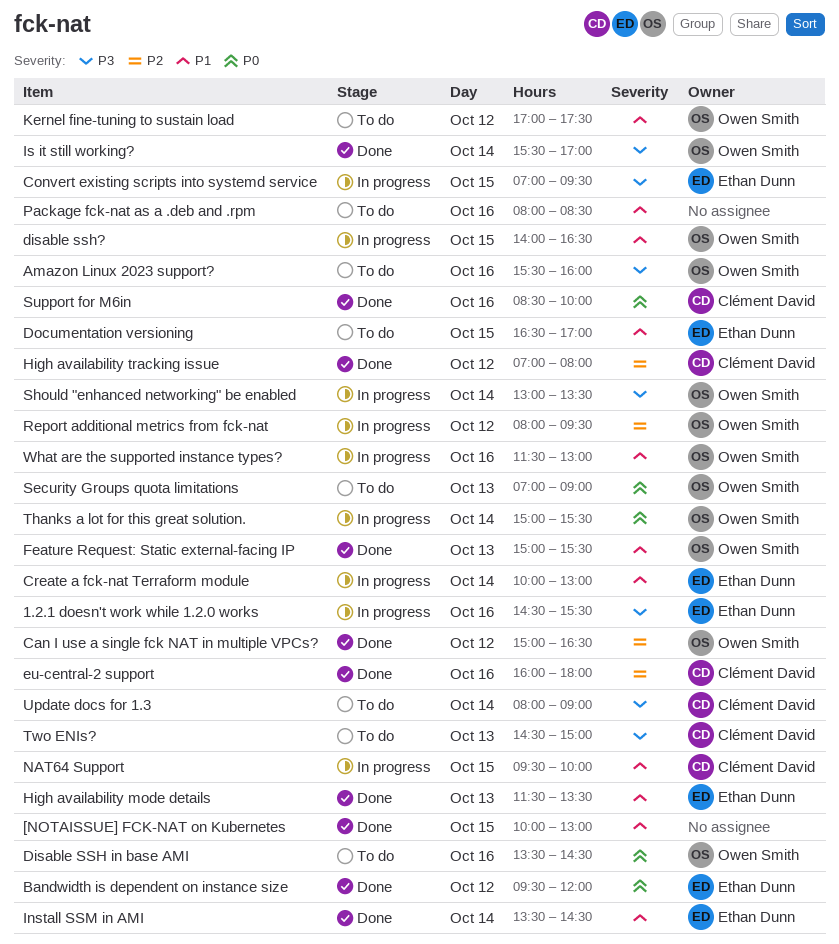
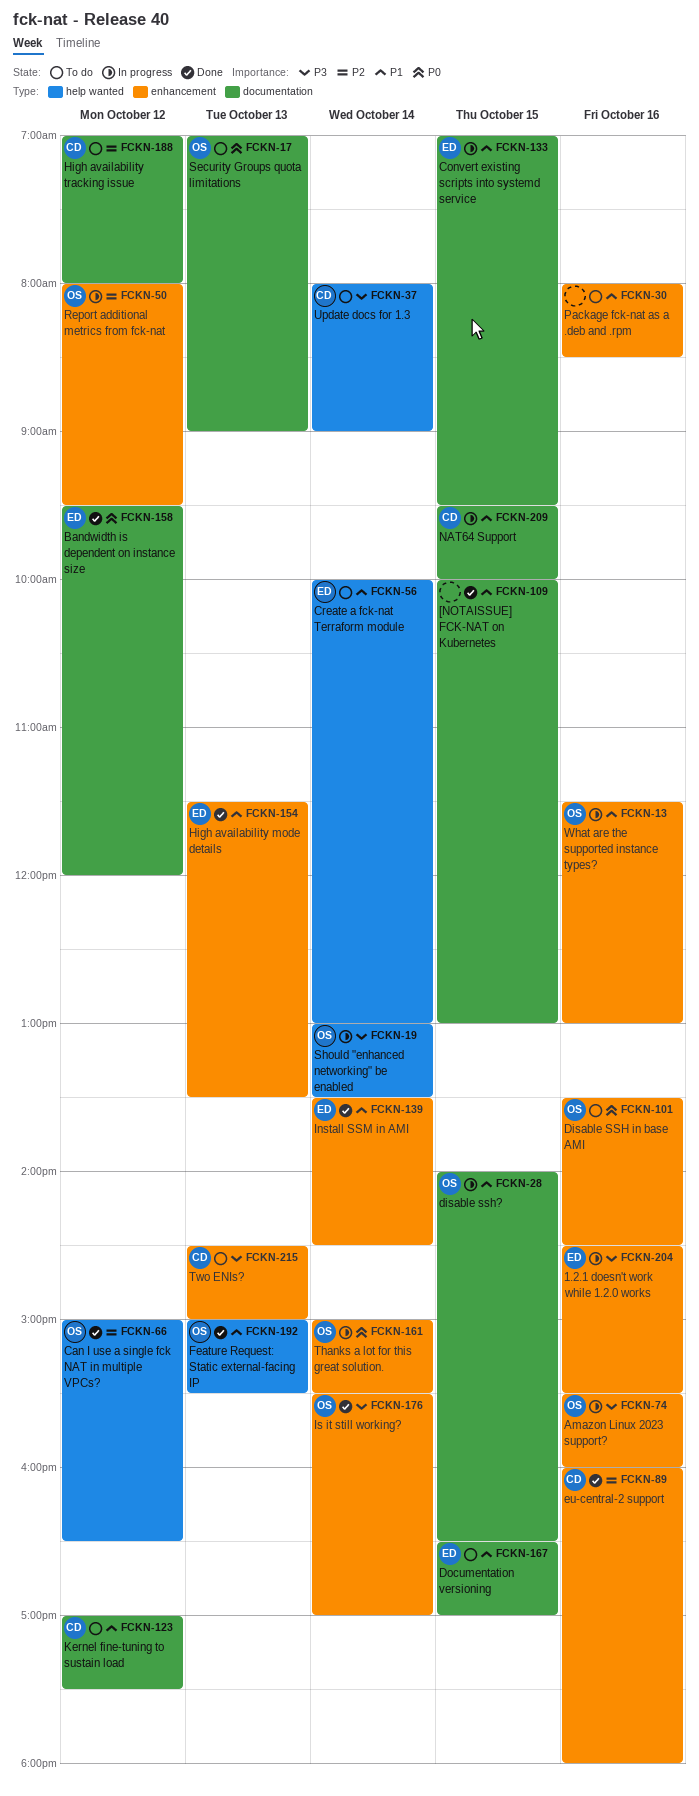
Amazon Linux 2023 support?, status: To do -> In progress
Convert existing scripts into systemd service, priority: P3 -> P1
Create a fck-nat Terraform module, status: In progress -> To do
High availability tracking issue, status: Done -> To do
Kernel fine-tuning to sustain load, owner: Owen Smith -> Clément David
Support for M6in: present -> none

